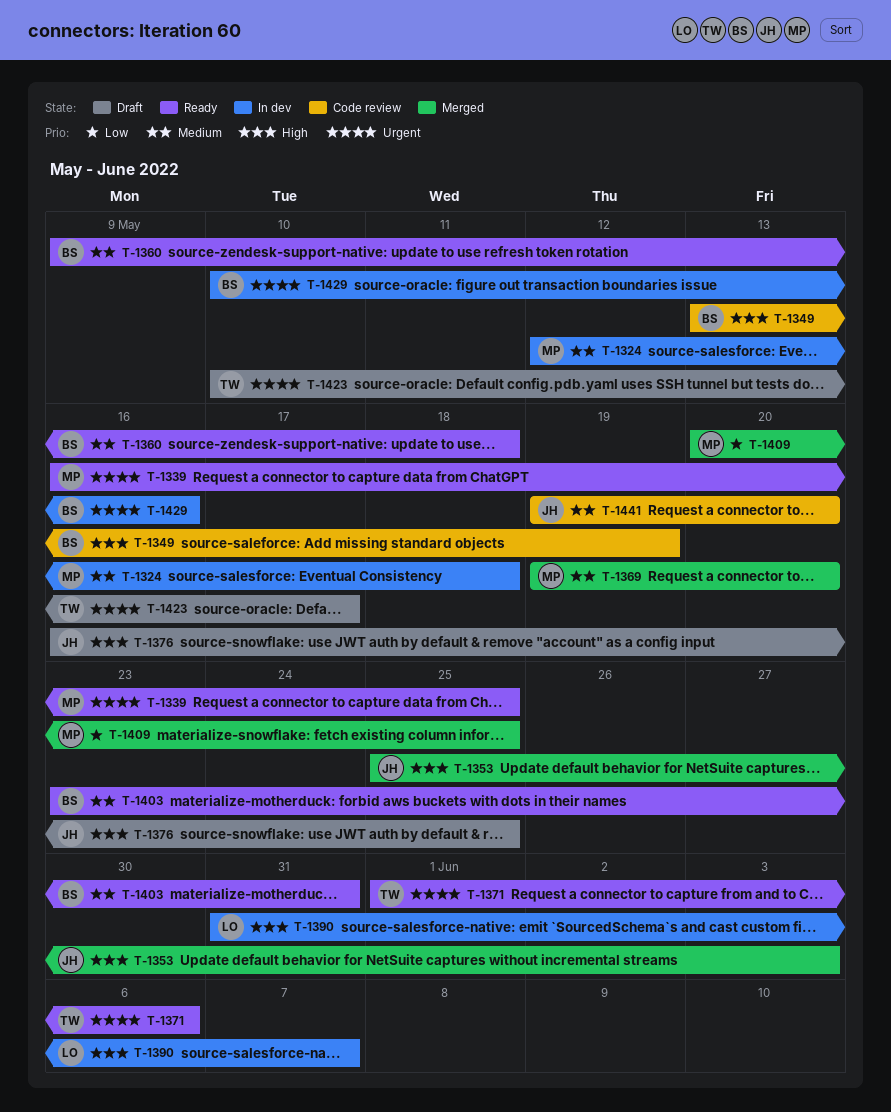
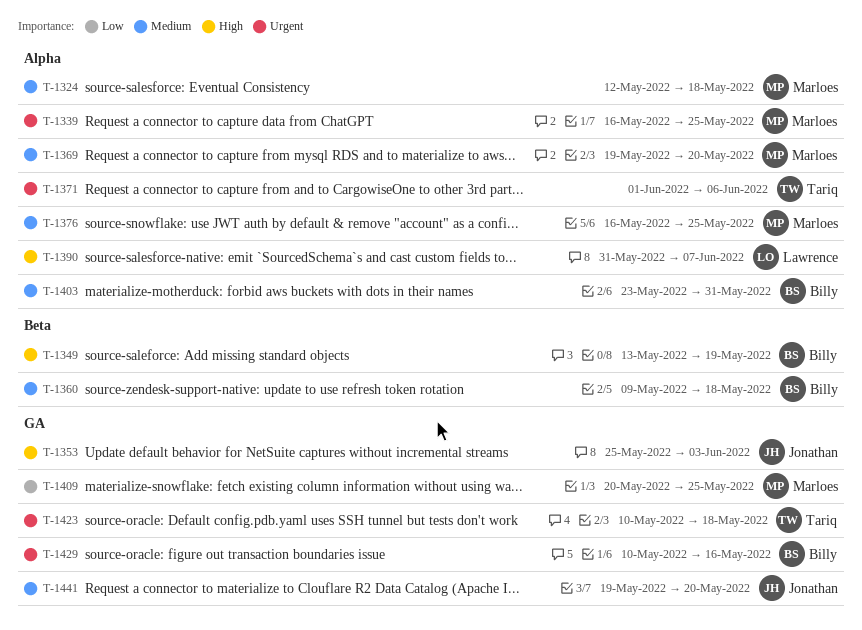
T-1376, owner: Jonathan -> Marloes
T-1376, priority: High -> Medium
T-1423, due: May 17 -> May 18

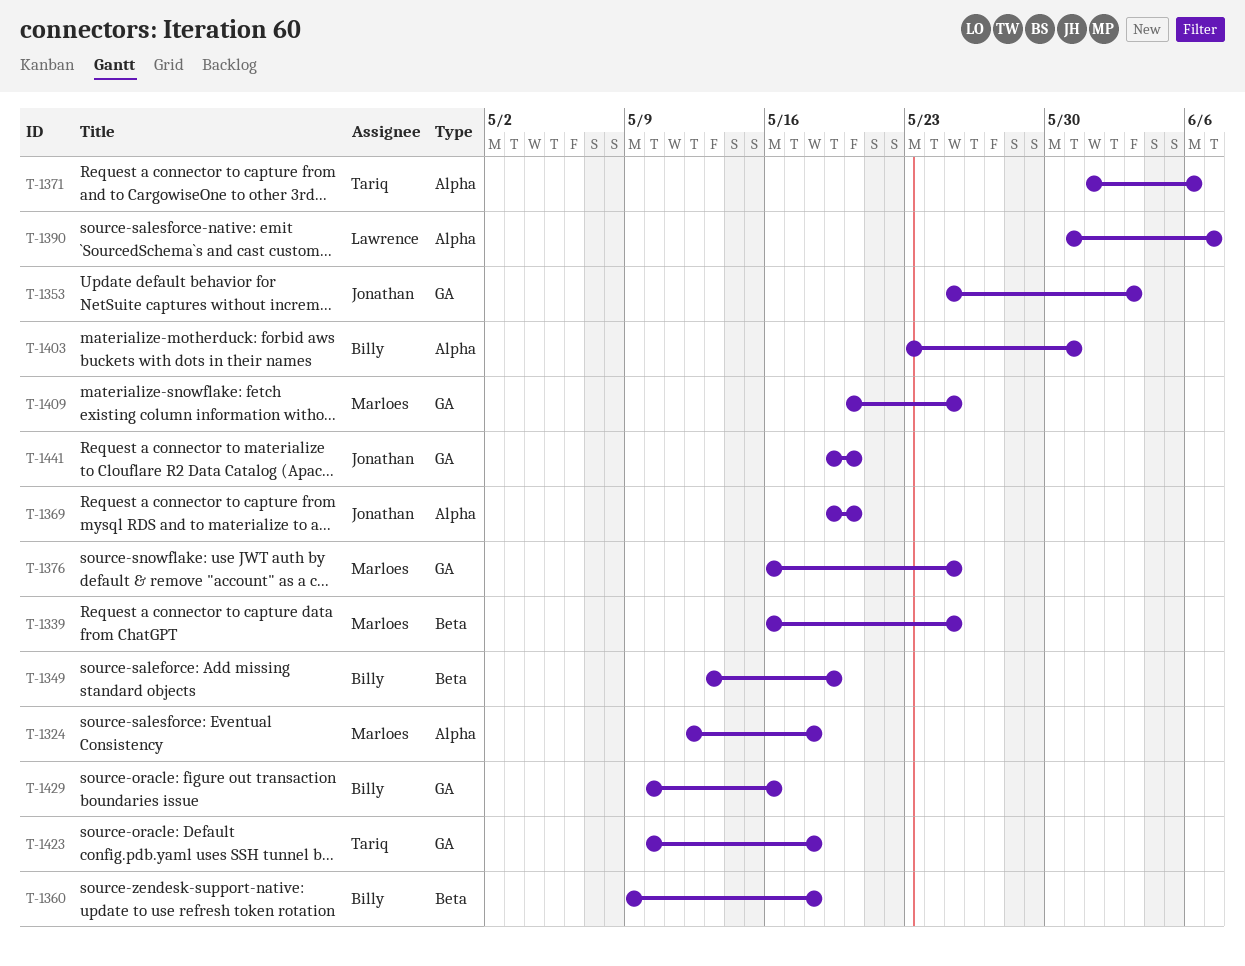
T-1339, label: Alpha -> Beta
T-1369, owner: Marloes -> Jonathan
T-1376, label: Alpha -> GA

